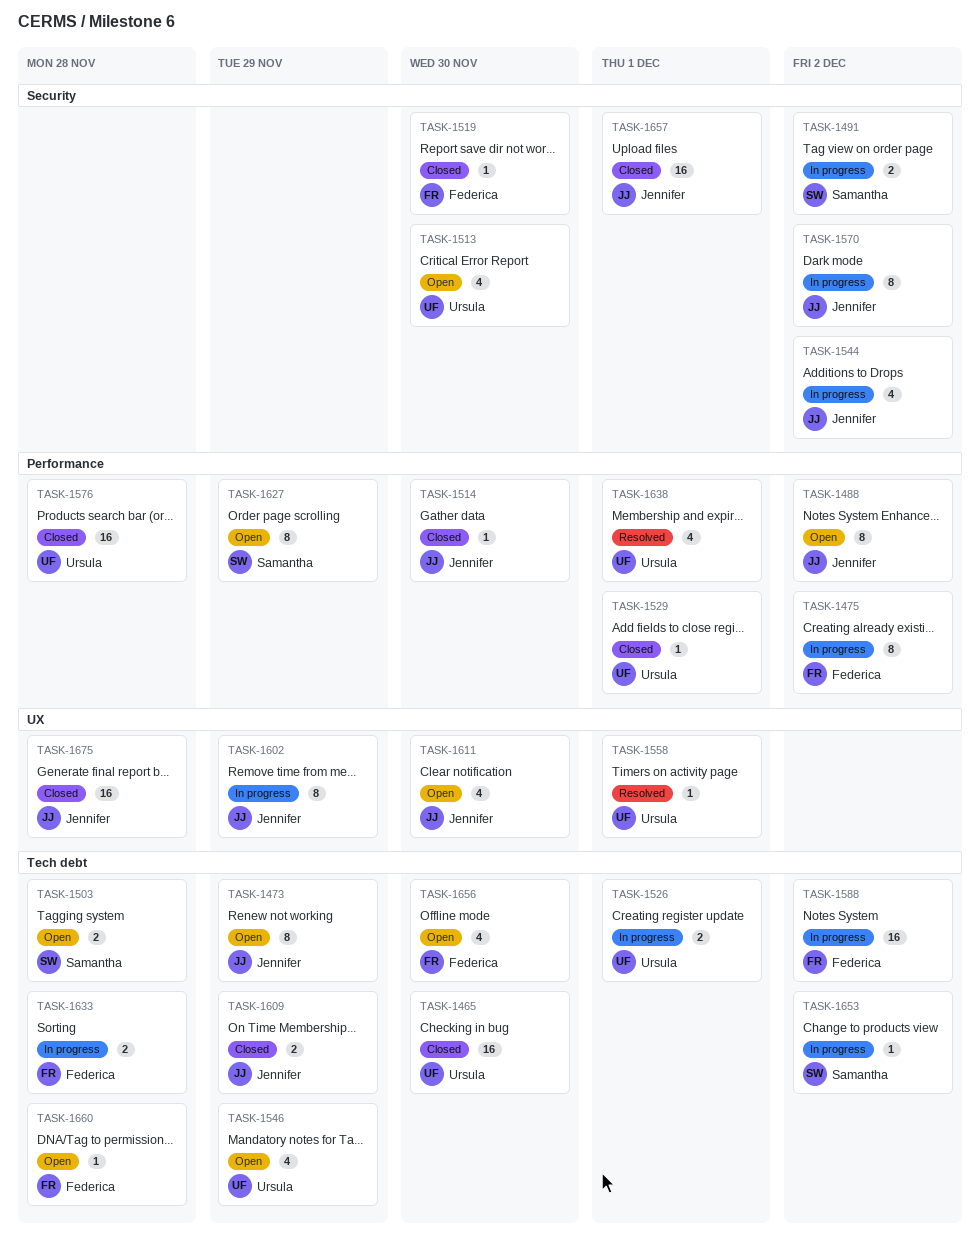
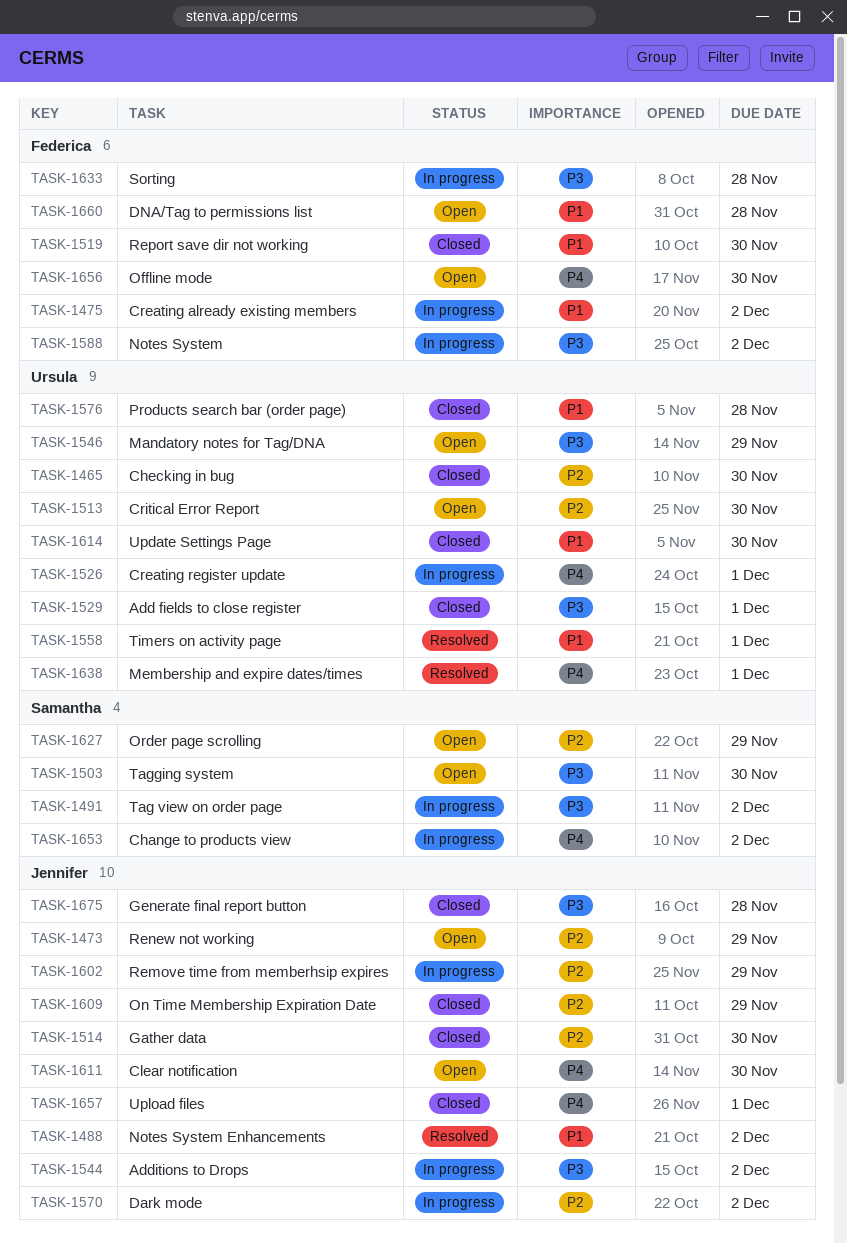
TASK-1488, status: Open -> Resolved
TASK-1503, due: Nov 28 -> Nov 30
TASK-1614: none -> present

